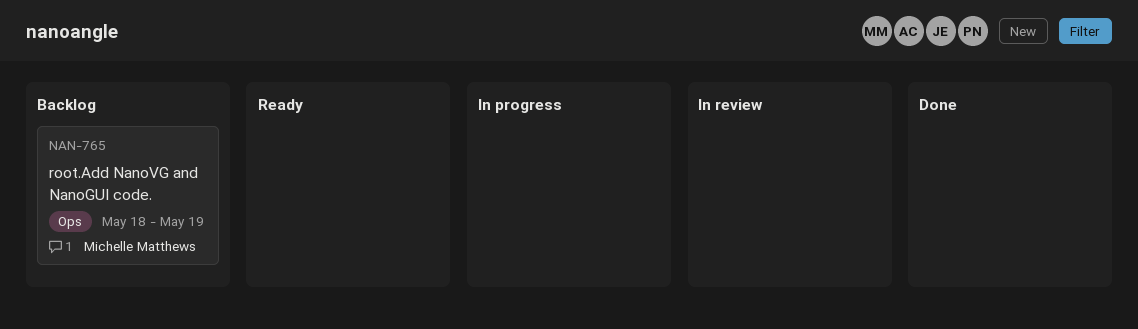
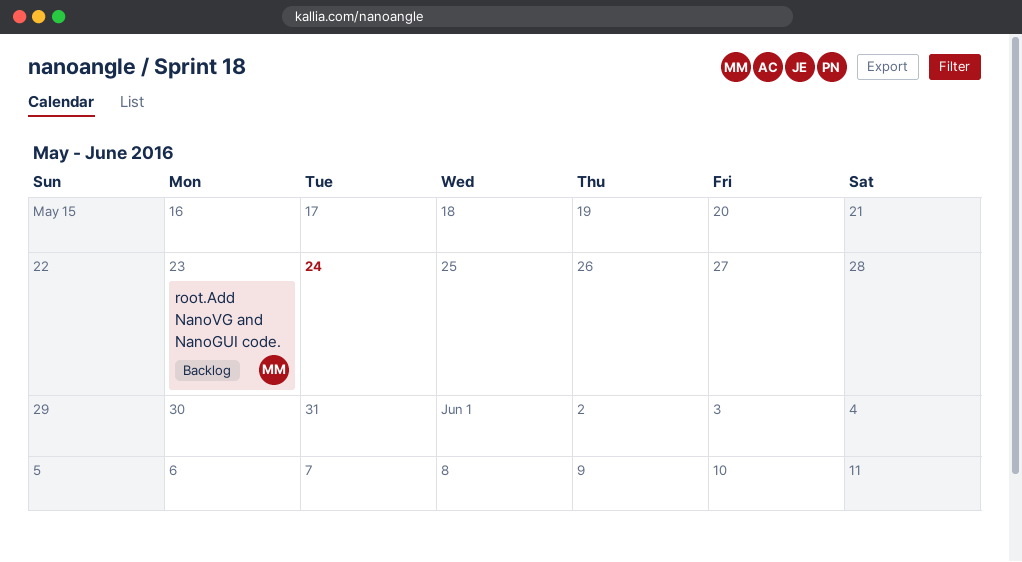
root.Add NanoVG and NanoGUI code., due: May 19 -> May 23

